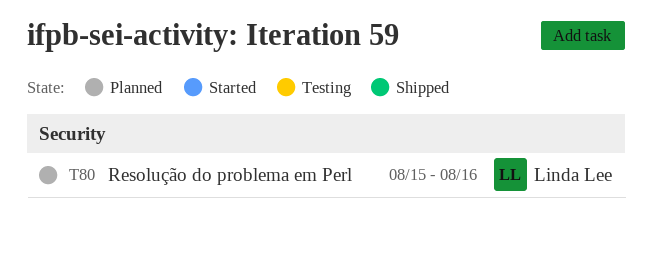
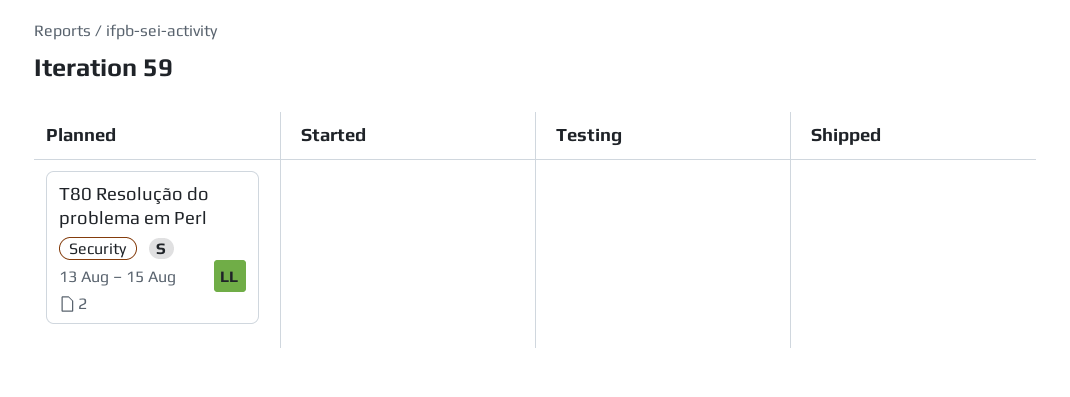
T80, start: Aug 15 -> Aug 13
T80, due: Aug 16 -> Aug 15

